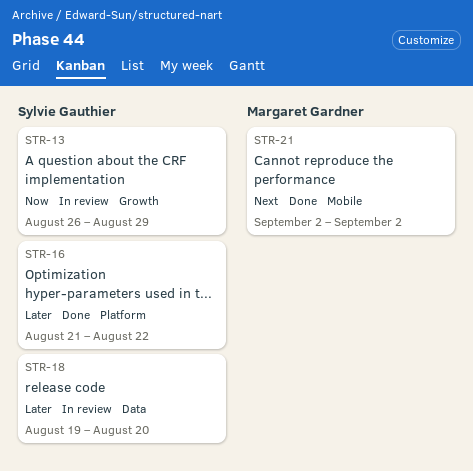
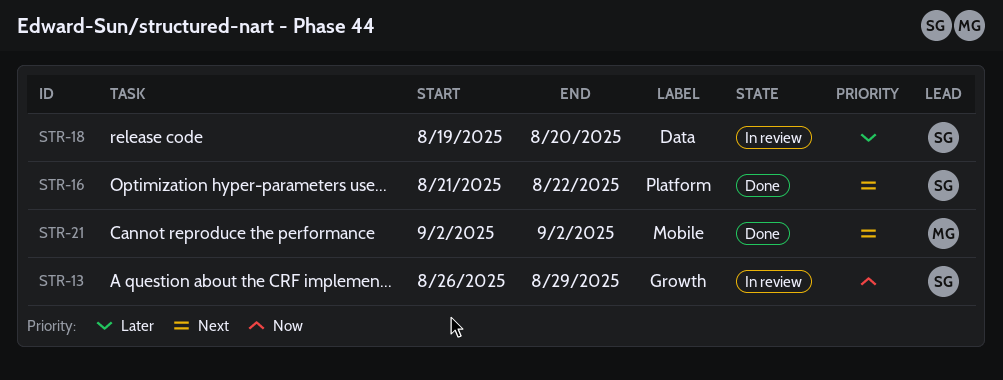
STR-16, priority: Later -> Next

